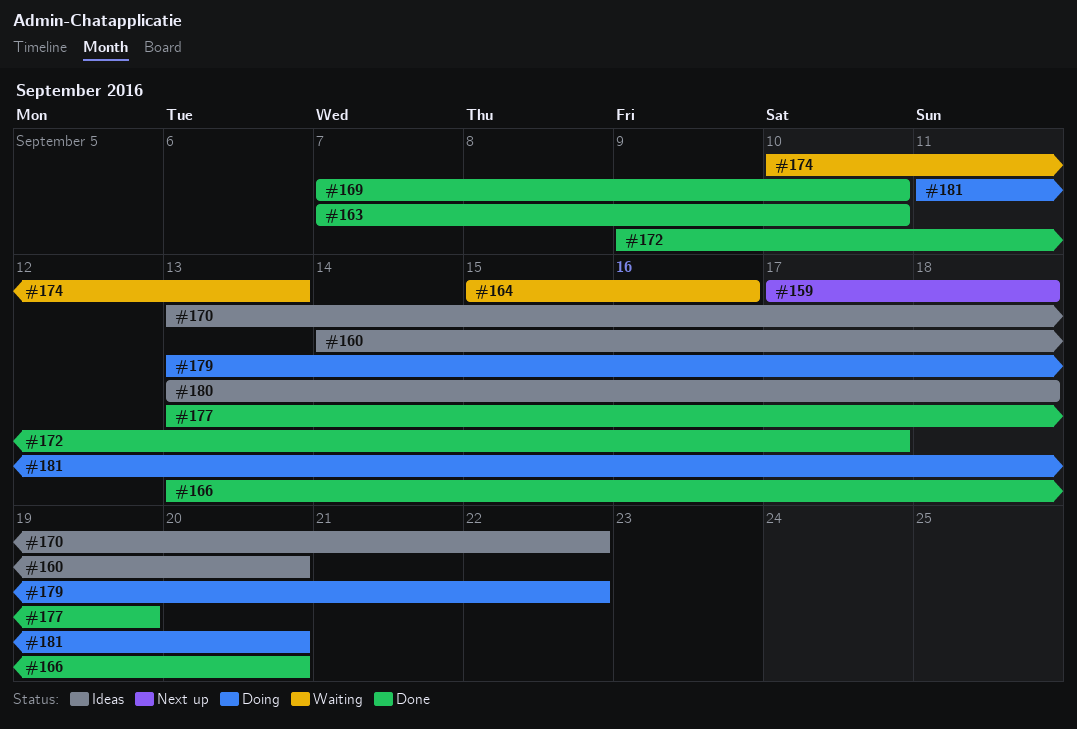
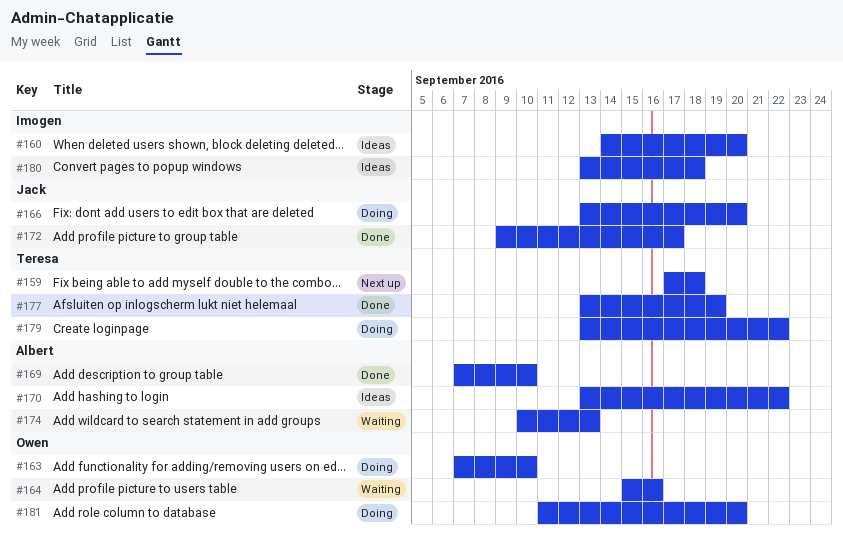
#163, status: Done -> Doing
#166, status: Done -> Doing

